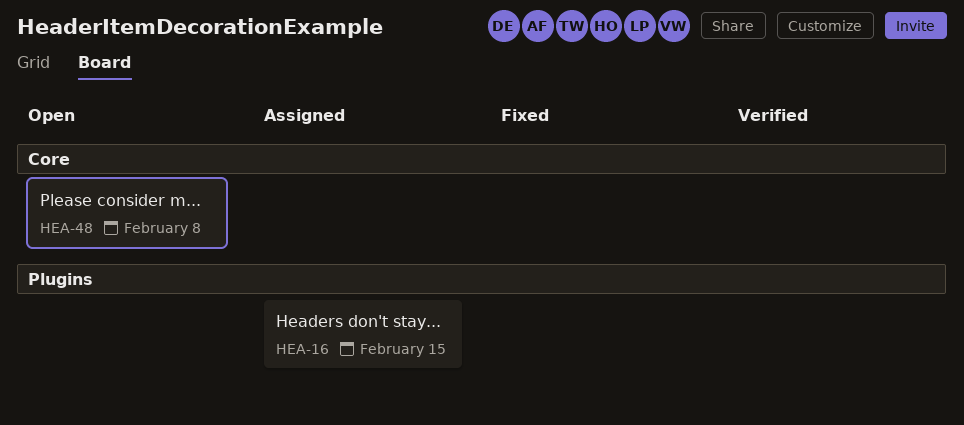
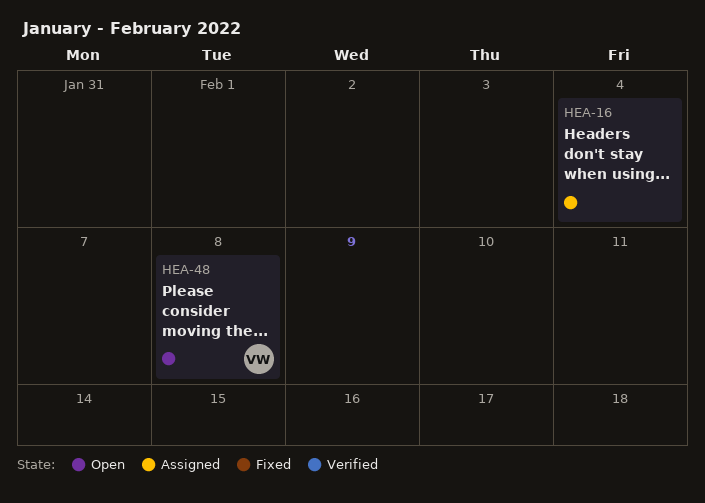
HEA-16, due: Feb 15 -> Feb 4

